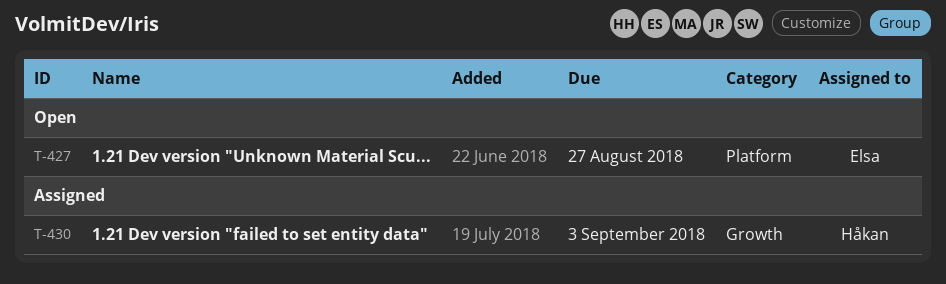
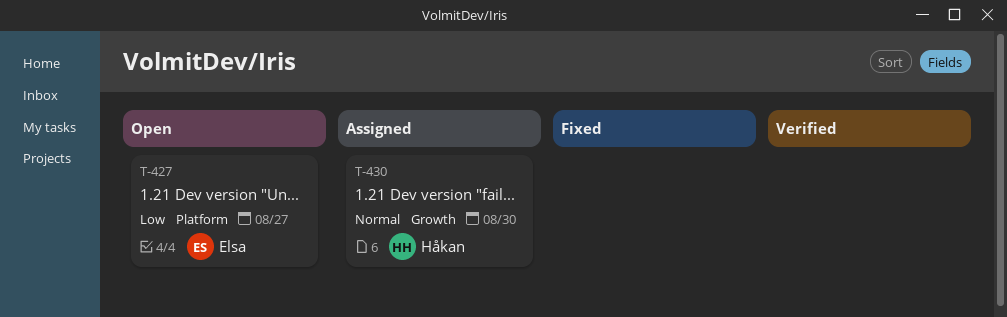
T-430, due: Sep 3 -> Aug 30

